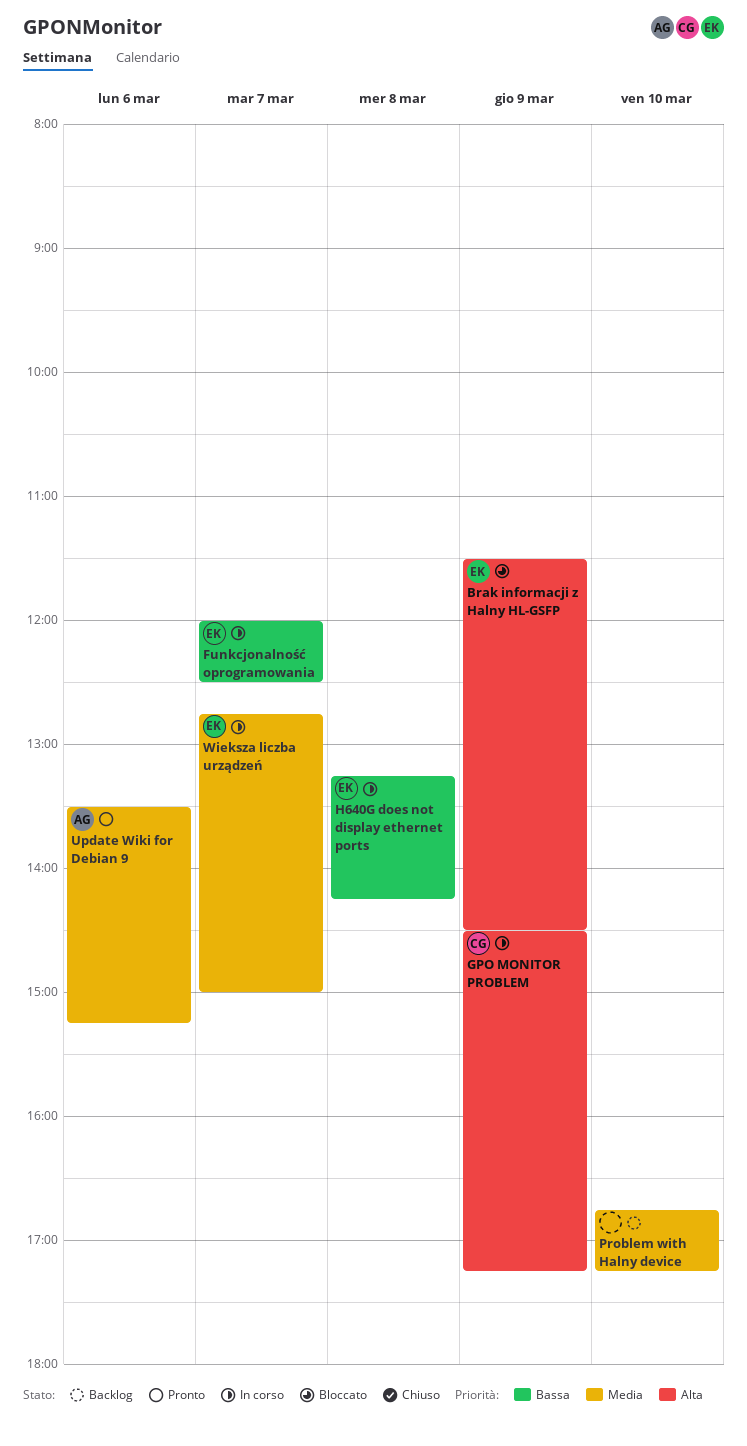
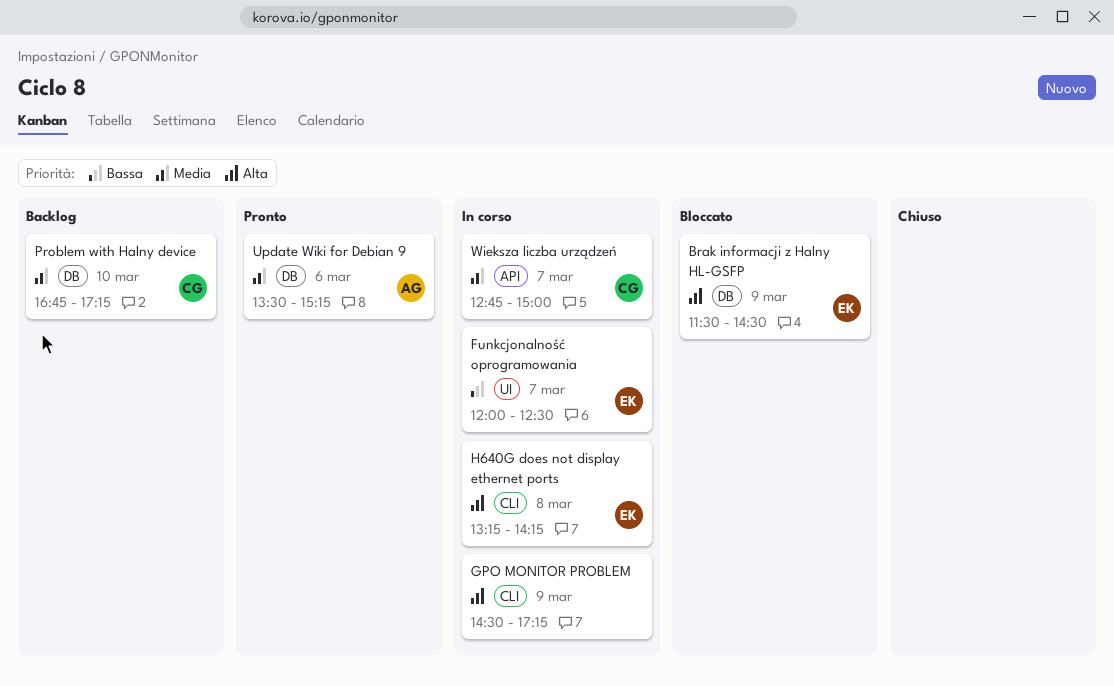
GPO MONITOR PROBLEM, owner: CG -> none
H640G does not display ethernet ports, priority: Bassa -> Alta
Problem with Halny device, owner: none -> CG
Wieksza liczba urządzeń, owner: EK -> CG

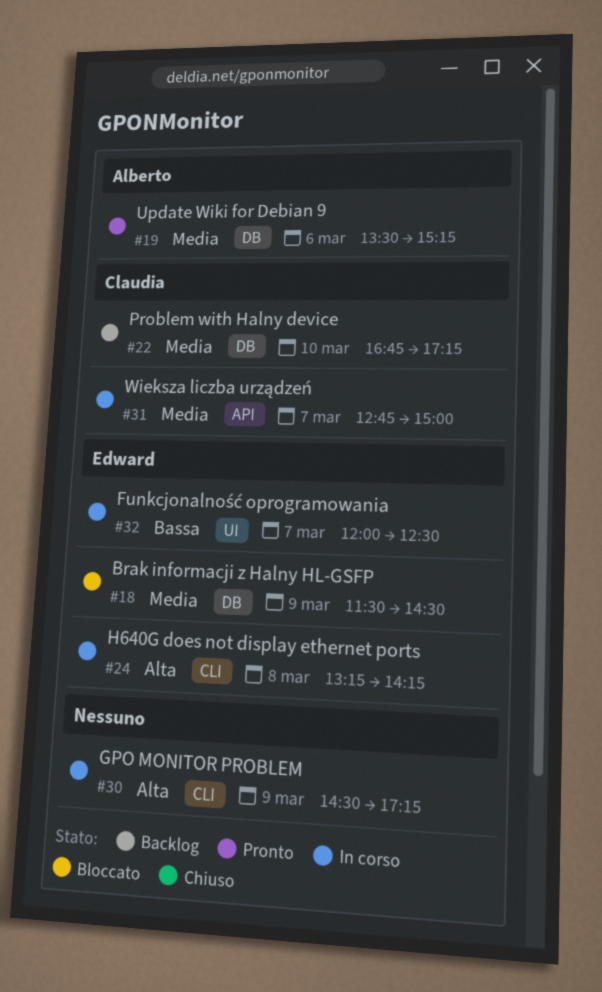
Brak informacji z Halny HL-GSFP, priority: Alta -> Media

